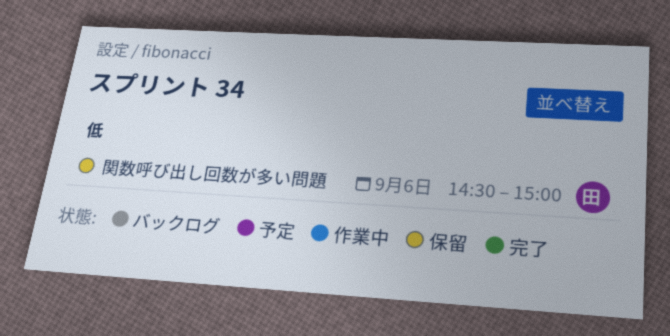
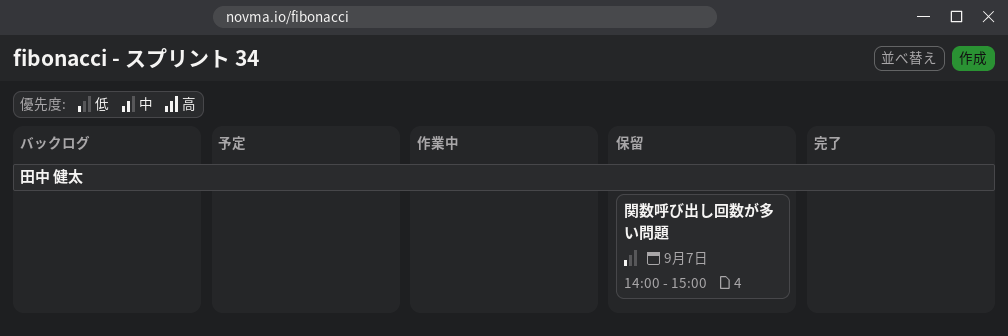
関数呼び出し回数が多い問題, day: Sep 6 -> Sep 7
関数呼び出し回数が多い問題, begins: 14:30 -> 14:00

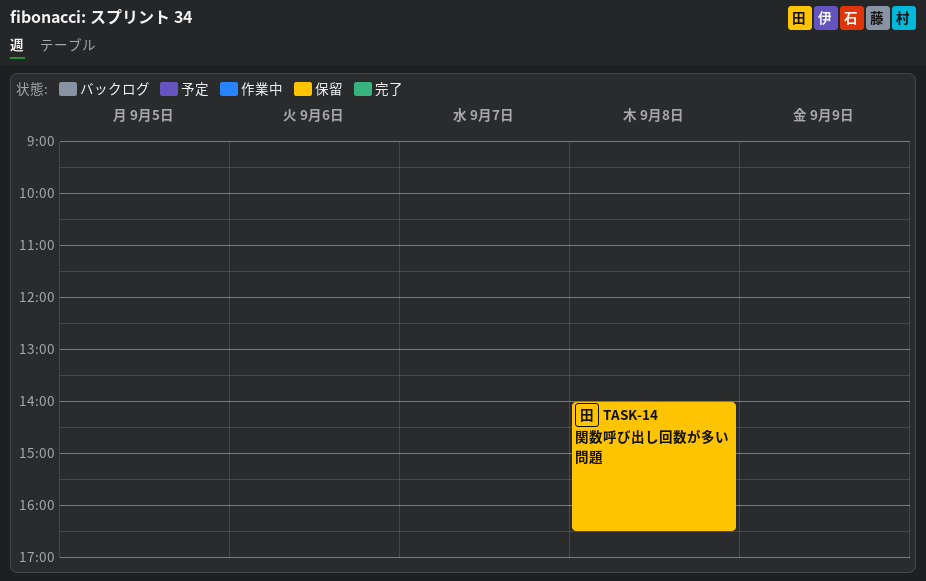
関数呼び出し回数が多い問題, day: Sep 7 -> Sep 8
関数呼び出し回数が多い問題, ends: 15:00 -> 16:30

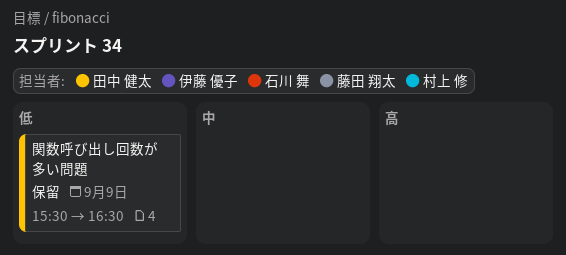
関数呼び出し回数が多い問題, day: Sep 8 -> Sep 9
関数呼び出し回数が多い問題, begins: 14:00 -> 15:30

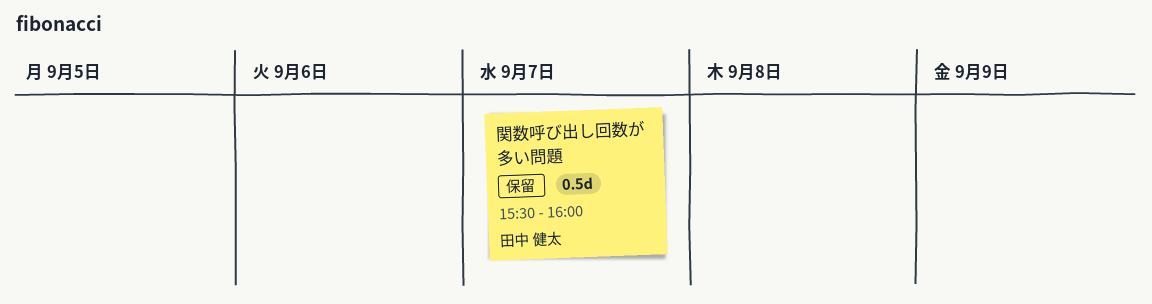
関数呼び出し回数が多い問題, day: Sep 9 -> Sep 7
関数呼び出し回数が多い問題, ends: 16:30 -> 16:00

